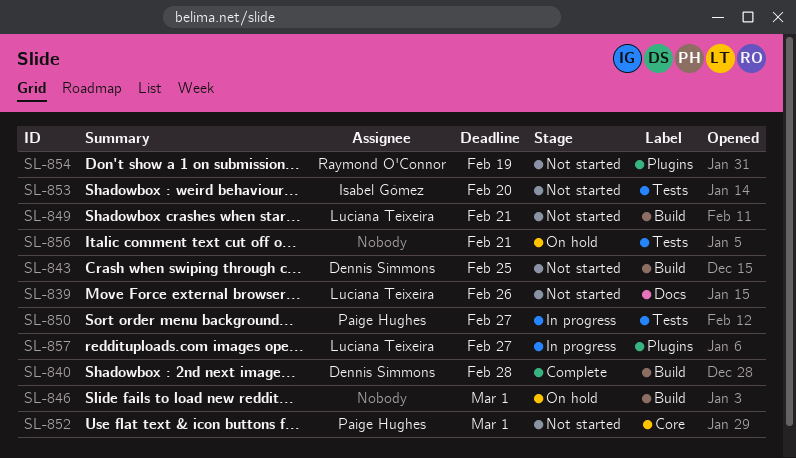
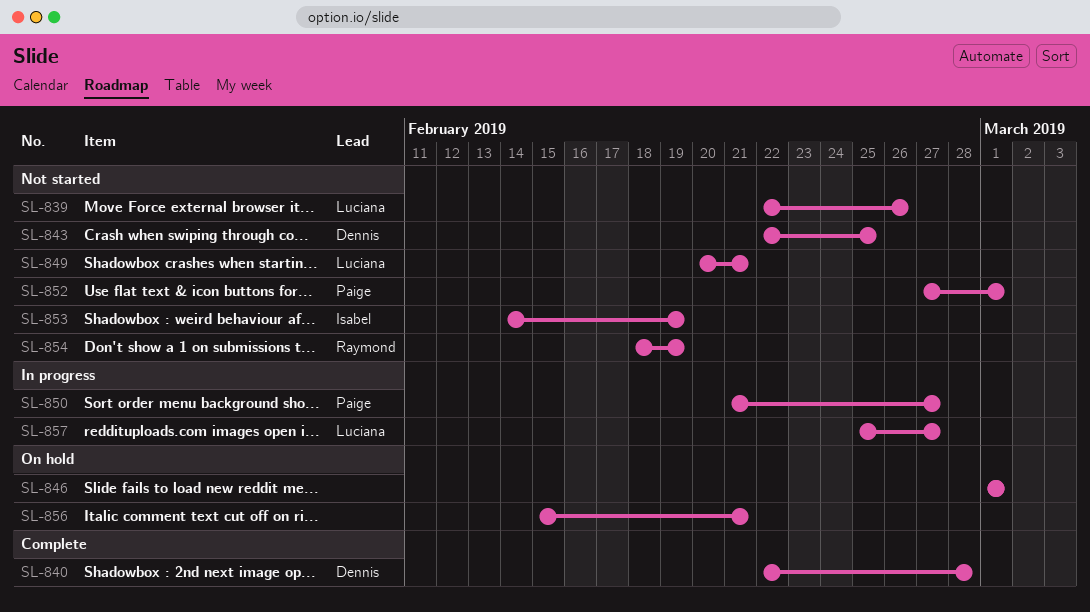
SL-853, due: Feb 20 -> Feb 19

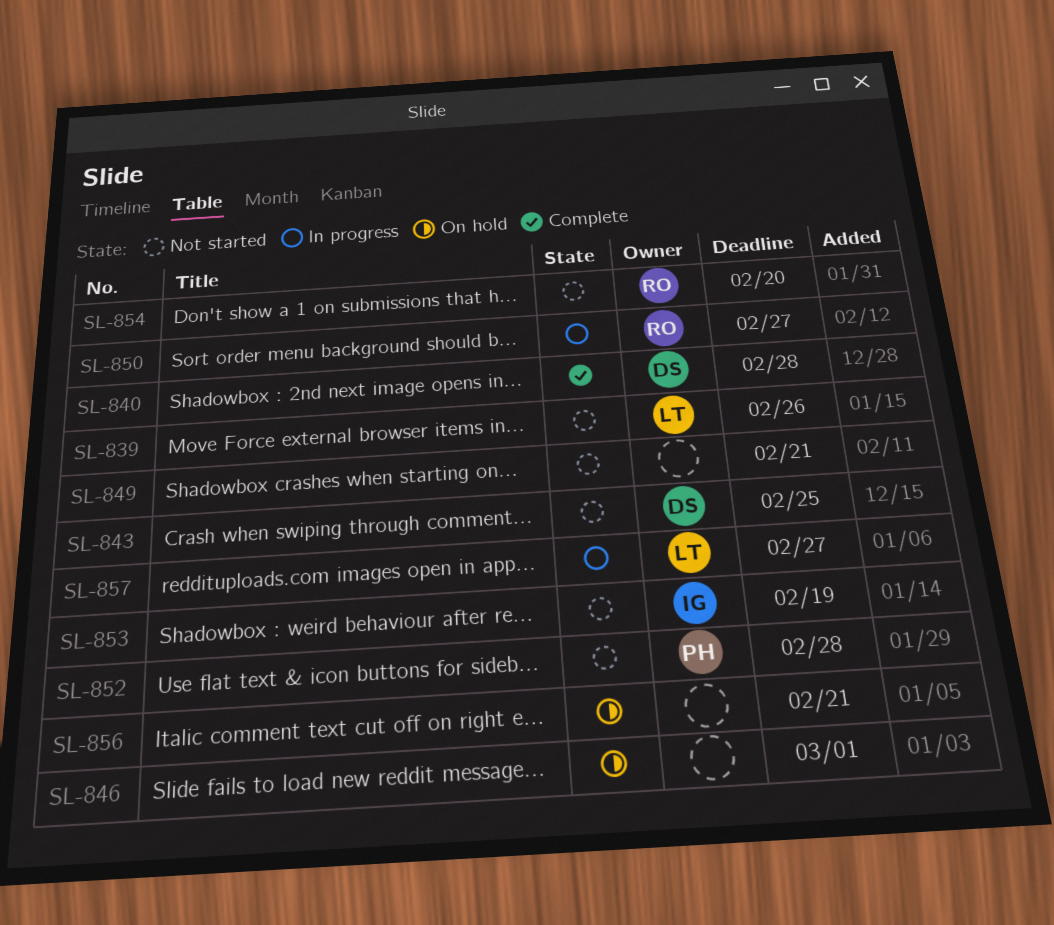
SL-849, owner: Luciana -> none
SL-850, owner: Paige -> Raymond
SL-852, due: Mar 1 -> Feb 28
SL-854, due: Feb 19 -> Feb 20

